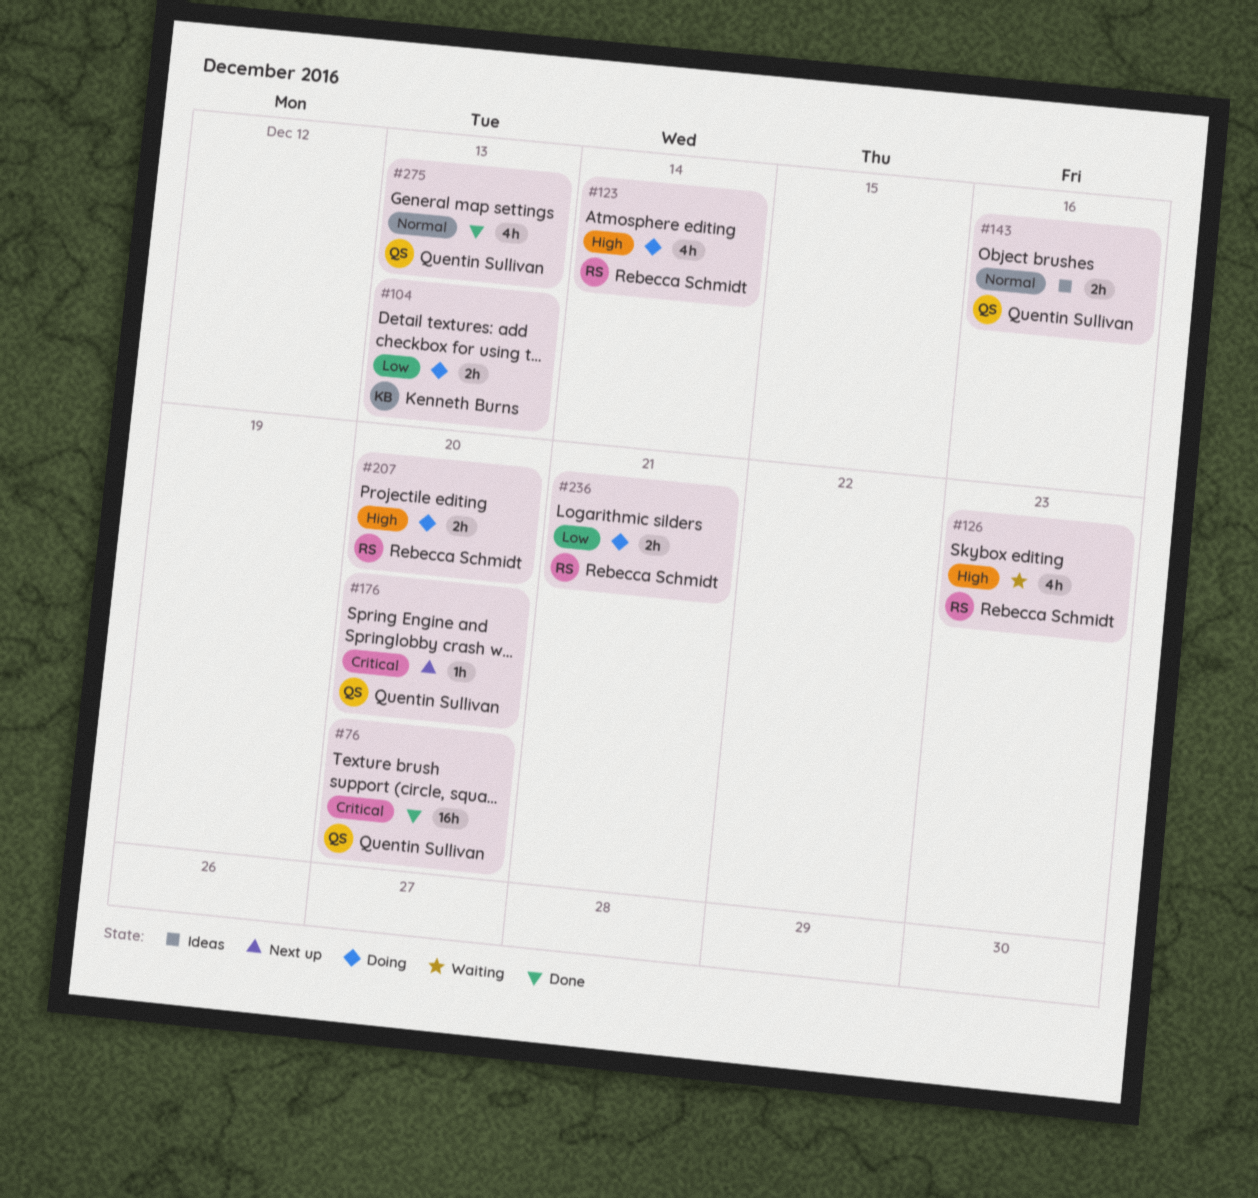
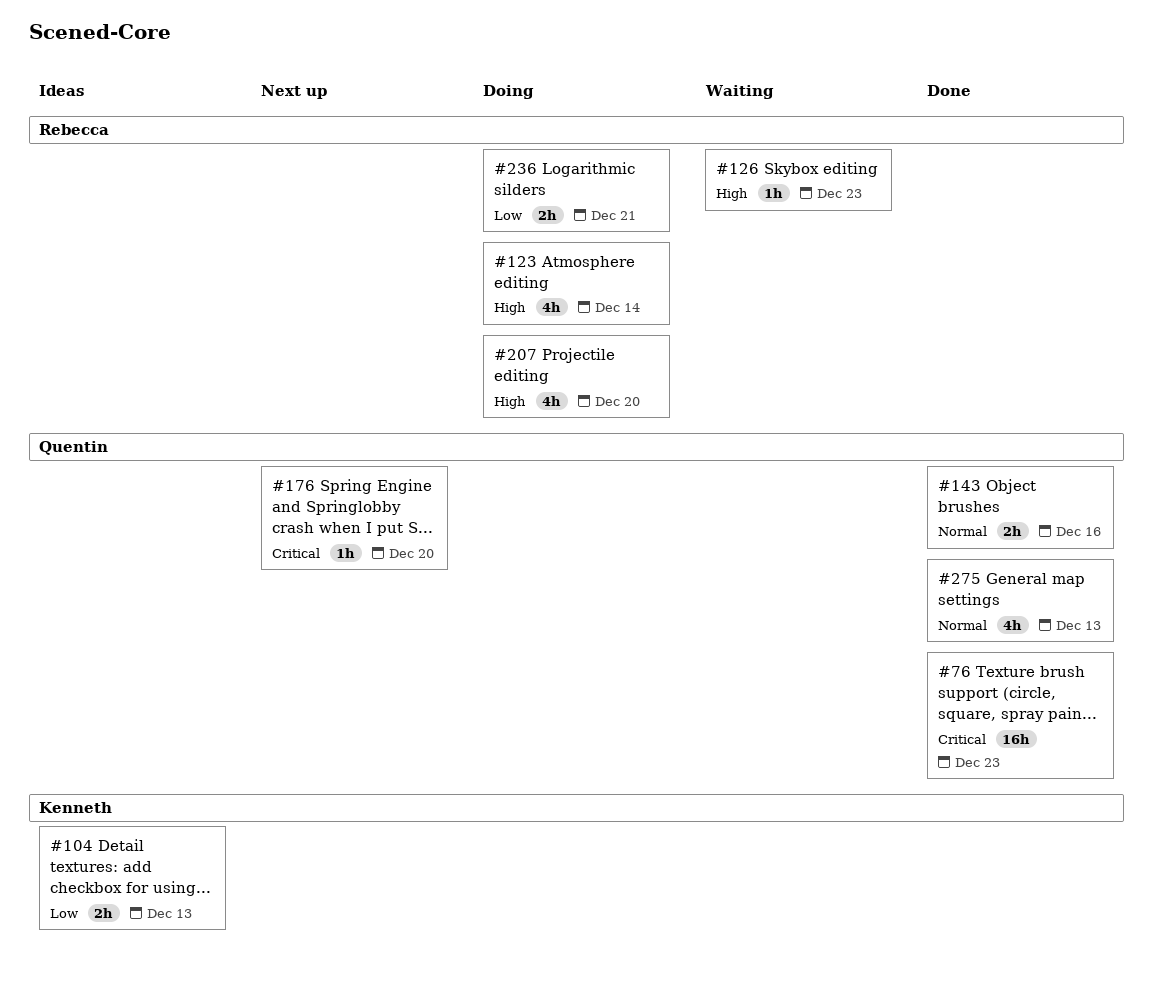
#76, due: Dec 20 -> Dec 23
#104, status: Doing -> Ideas
#126, estimate: 4h -> 1h
#143, status: Ideas -> Done
#207, estimate: 2h -> 4h

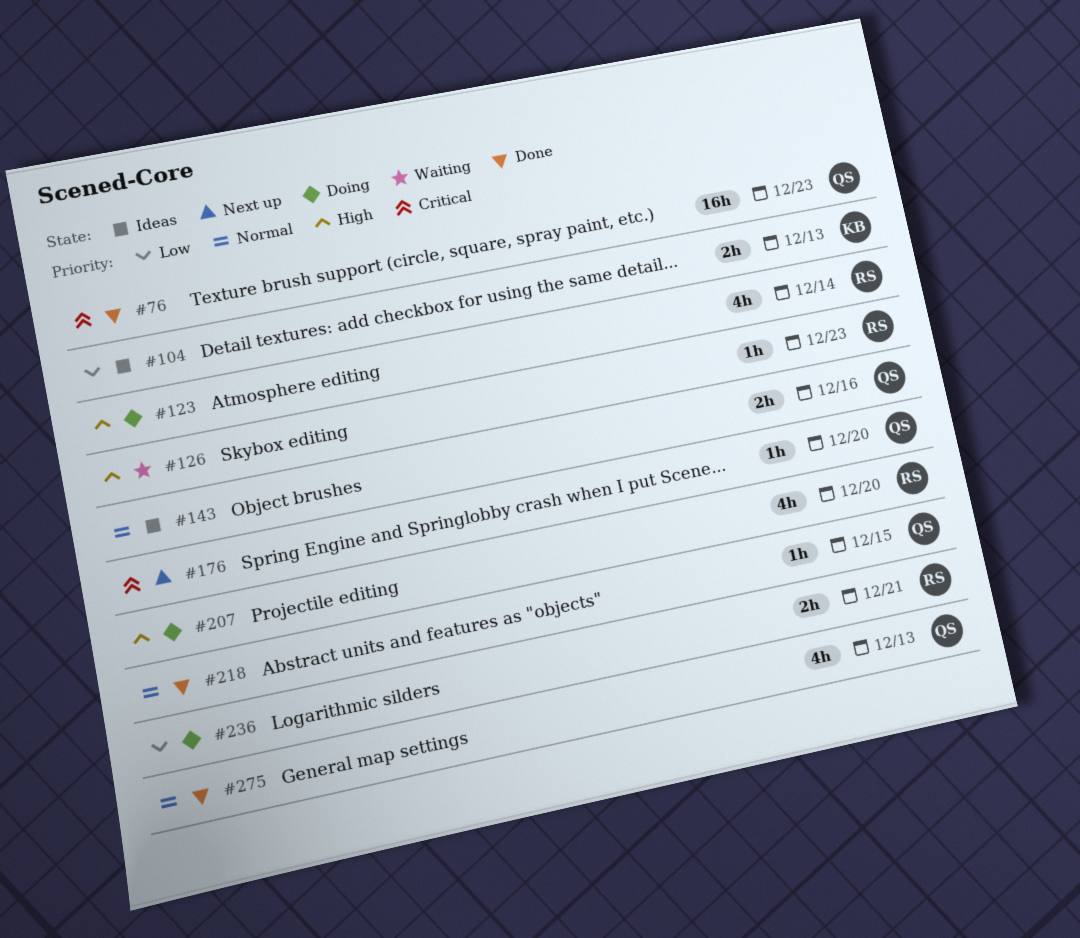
#143, status: Done -> Ideas
#218: none -> present

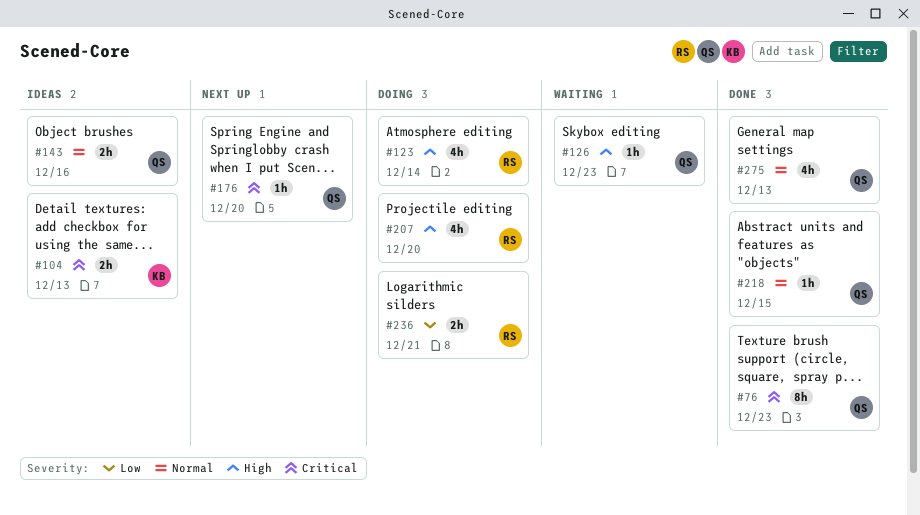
#76, estimate: 16h -> 8h
#104, priority: Low -> Critical
#126, owner: RS -> QS

